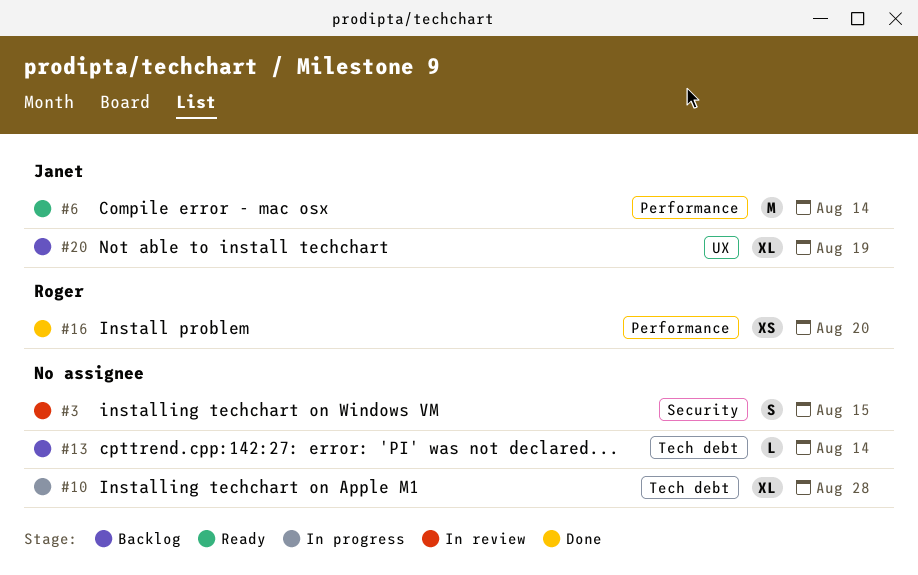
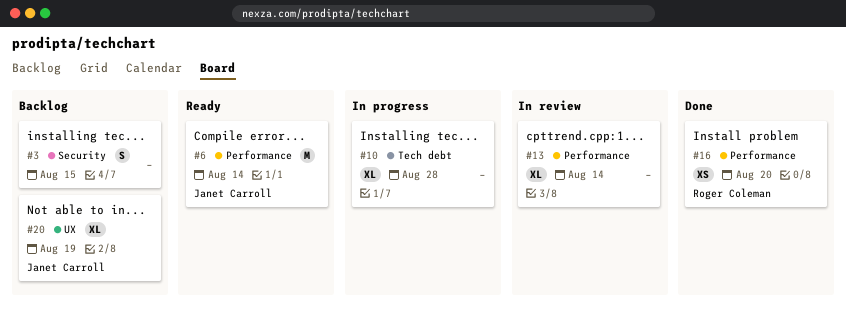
#3, status: In review -> Backlog
#13, status: Backlog -> In review
#13, label: Tech debt -> Performance
#13, estimate: L -> XL

